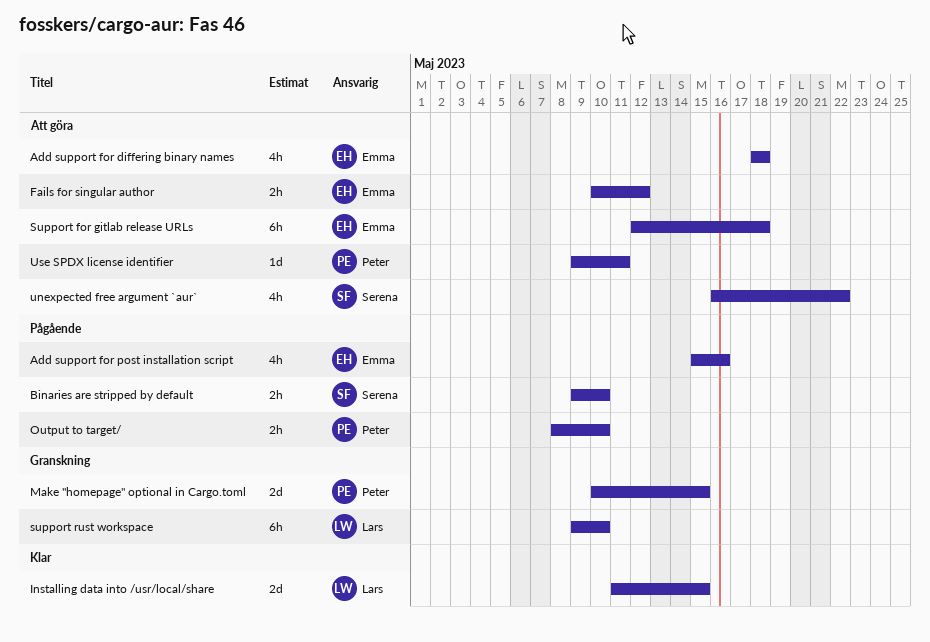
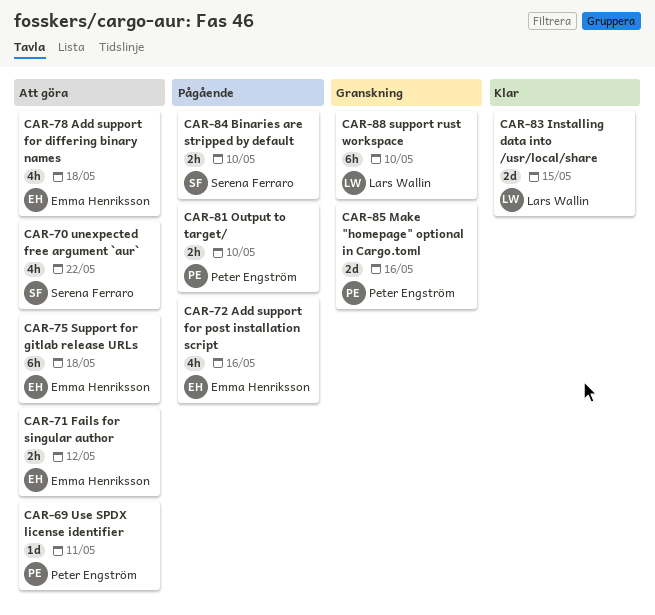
Make "homepage" optional in Cargo.toml, due: May 15 -> May 16

